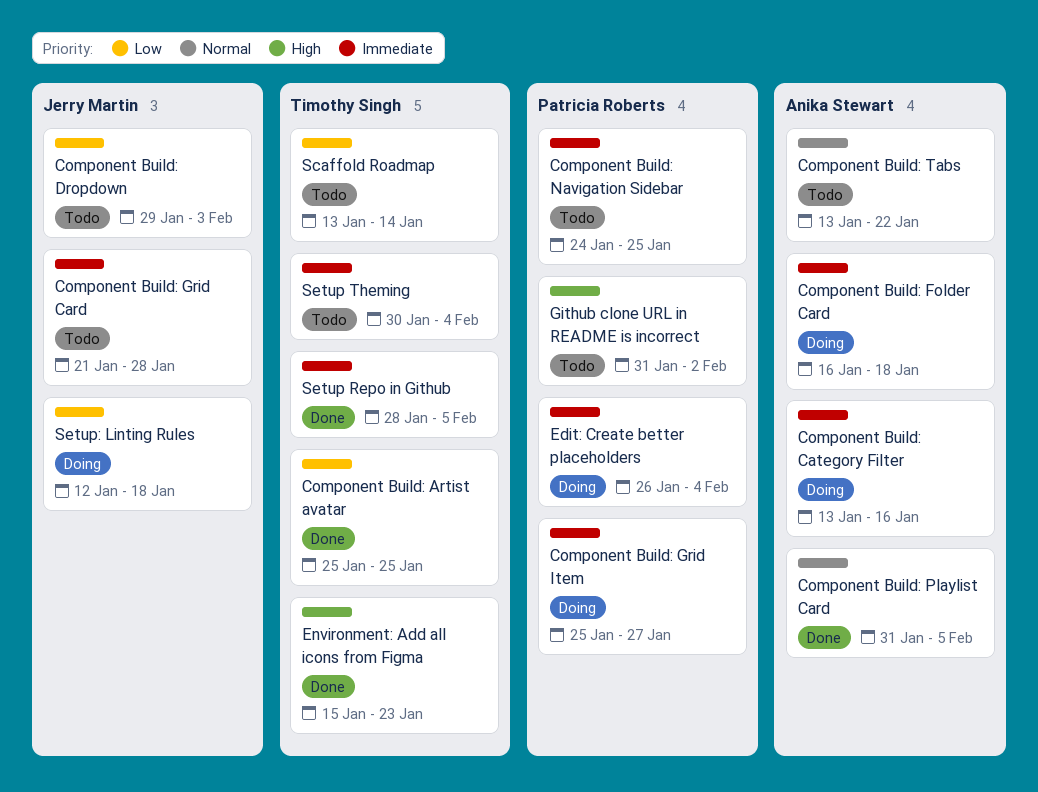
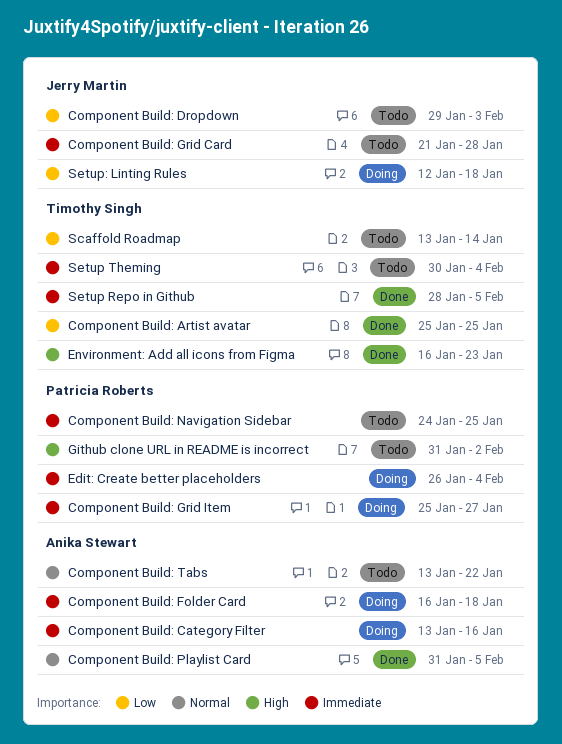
Environment: Add all icons from Figma, start: Jan 15 -> Jan 16

